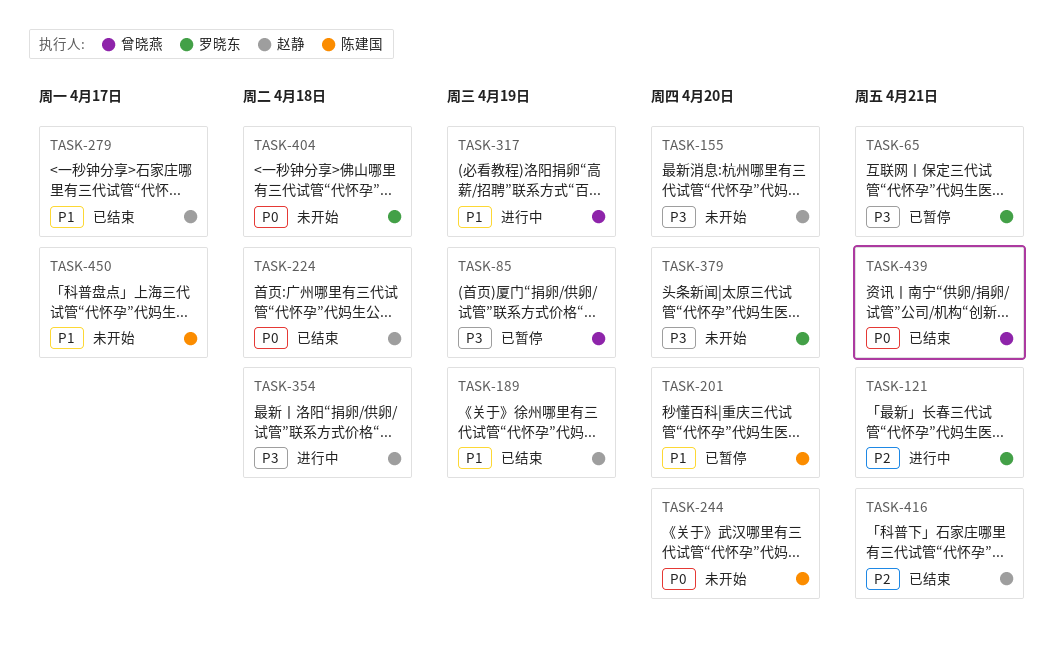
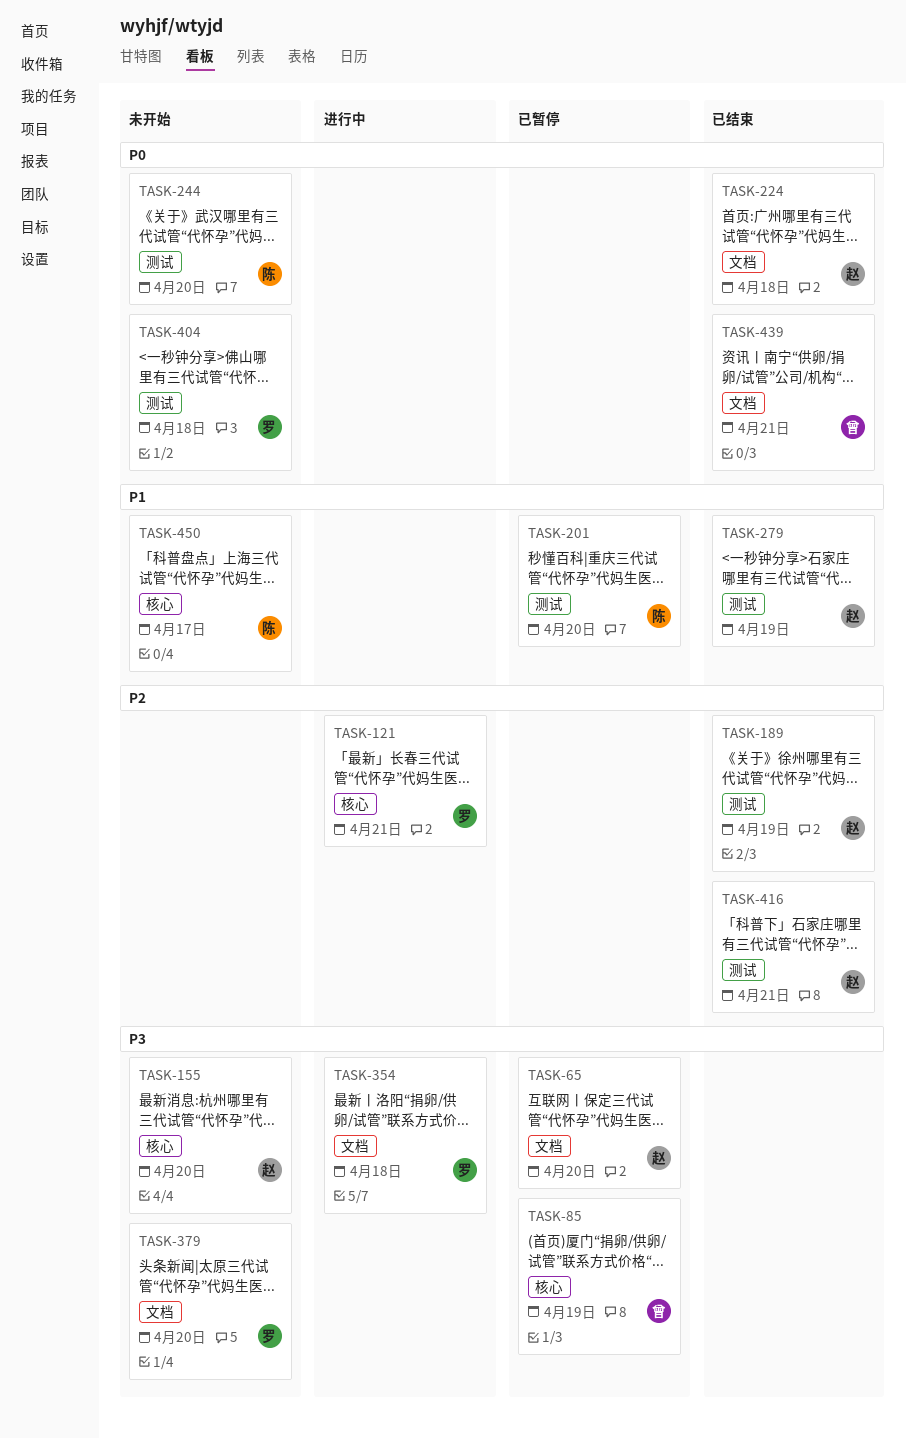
TASK-65, owner: 罗晓东 -> 赵静
TASK-65, due: Apr 21 -> Apr 20
TASK-189, priority: P1 -> P2
TASK-279, due: Apr 17 -> Apr 19
TASK-317: present -> none
TASK-354, owner: 赵静 -> 罗晓东

